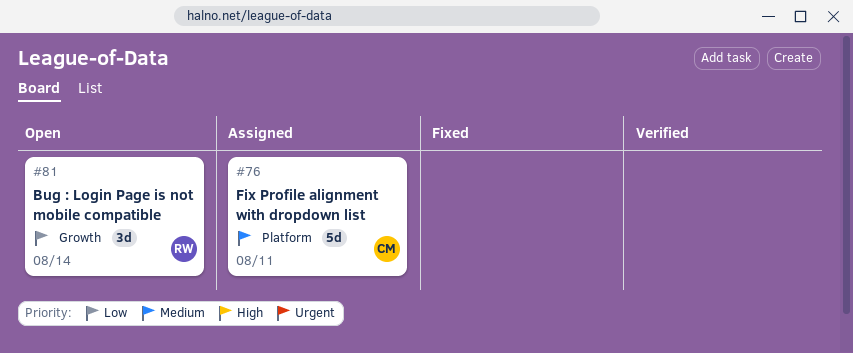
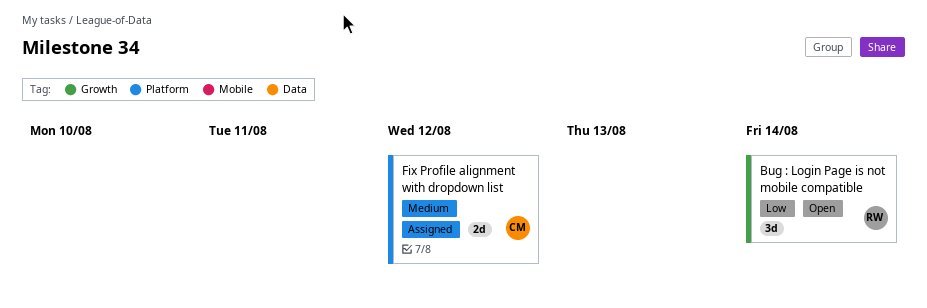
Fix Profile alignment with dropdown list, estimate: 5d -> 2d
Fix Profile alignment with dropdown list, due: Aug 11 -> Aug 12

